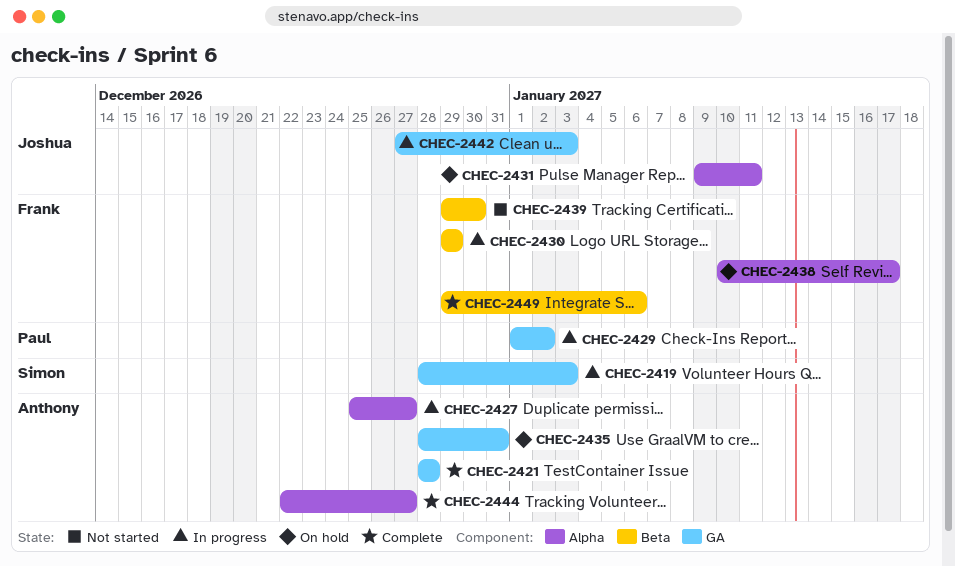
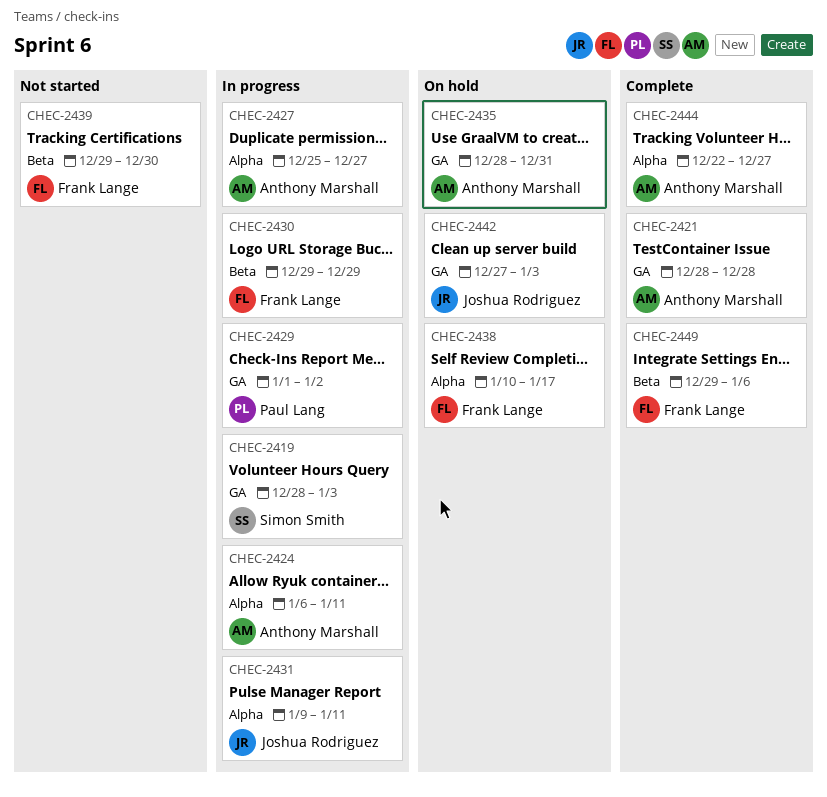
CHEC-2424: none -> present
CHEC-2431, status: On hold -> In progress
CHEC-2442, status: In progress -> On hold

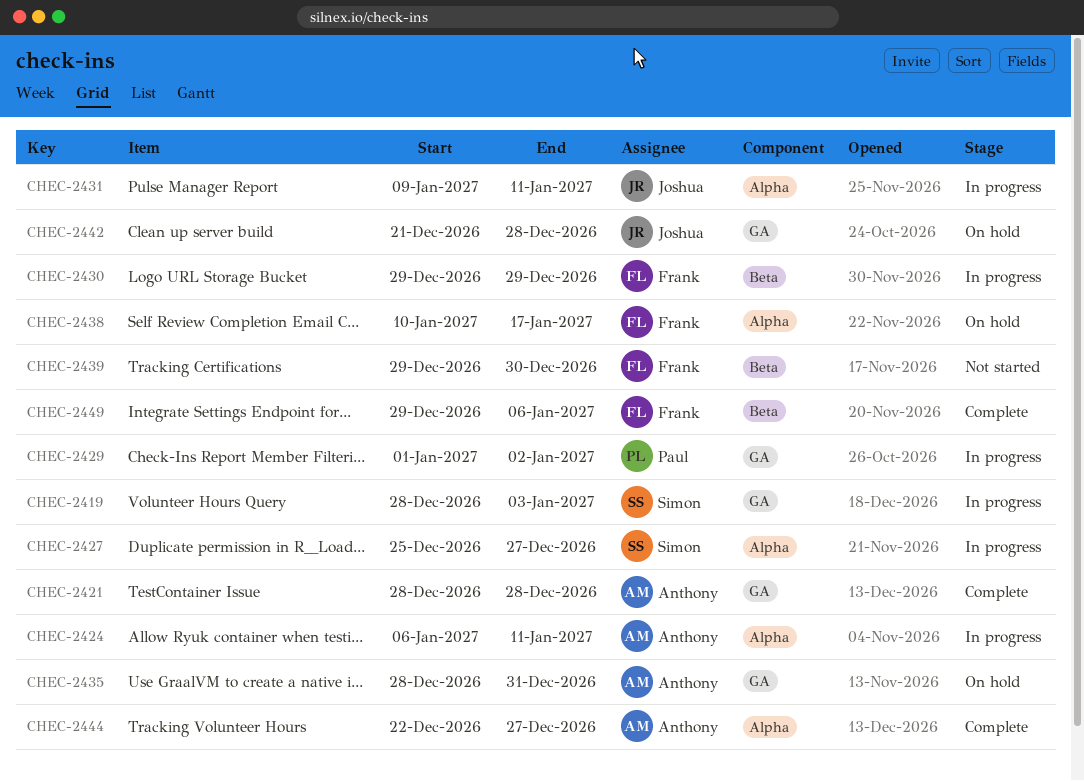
CHEC-2427, owner: Anthony Marshall -> Simon Smith
CHEC-2442, start: Dec 27 -> Dec 21
CHEC-2442, due: Jan 3 -> Dec 28

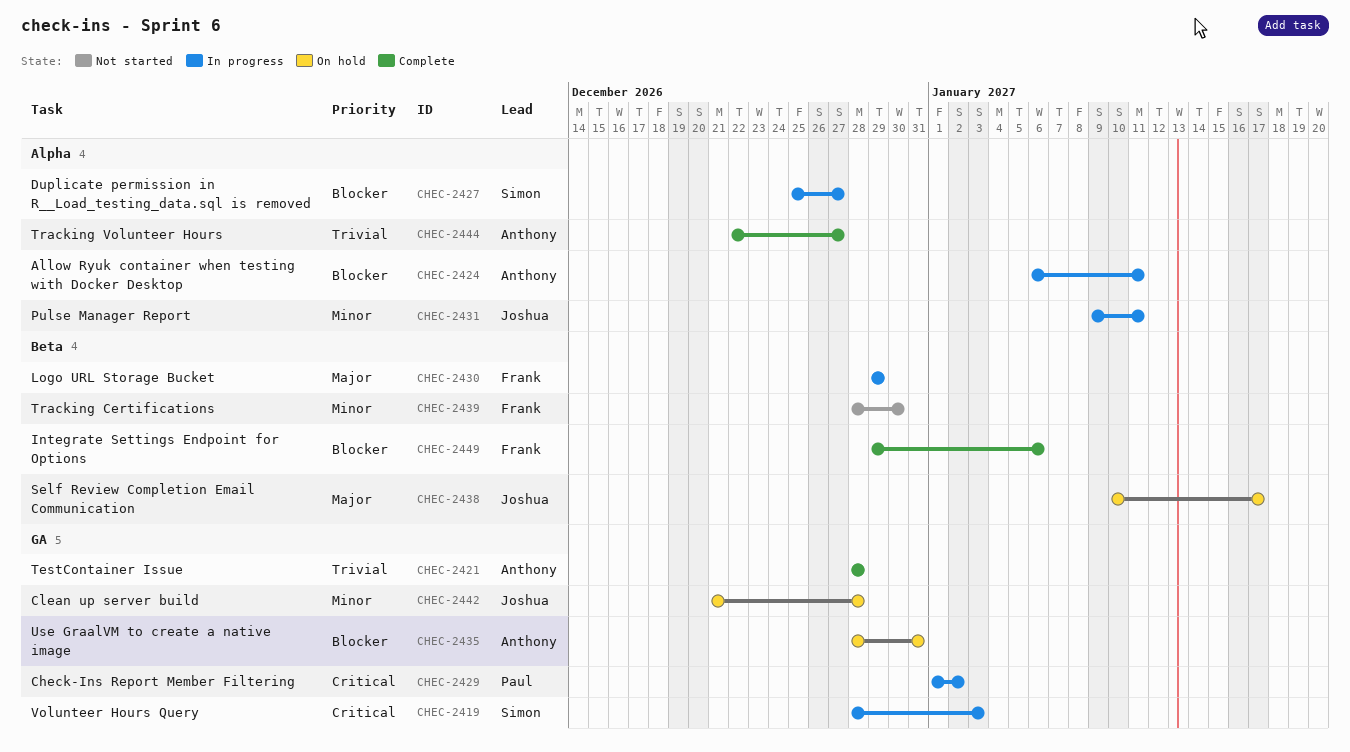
CHEC-2438, owner: Frank -> Joshua
CHEC-2438, label: Alpha -> Beta
CHEC-2439, start: Dec 29 -> Dec 28

